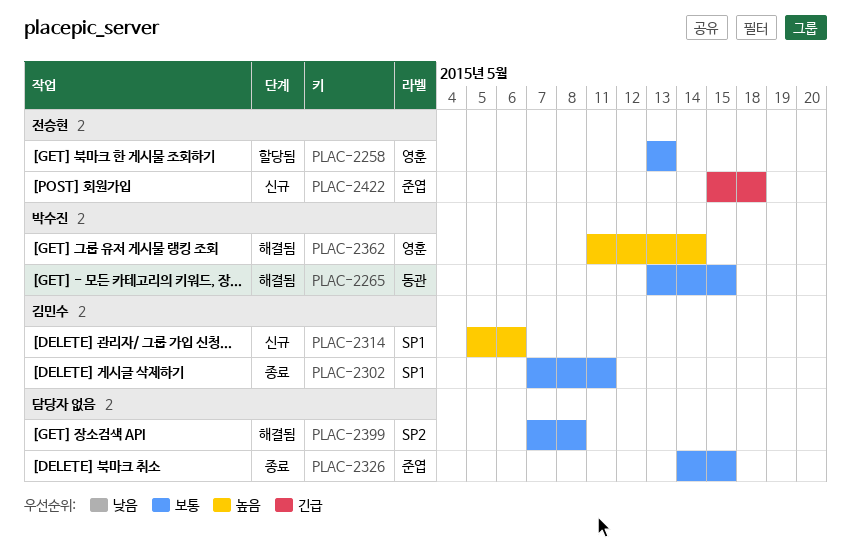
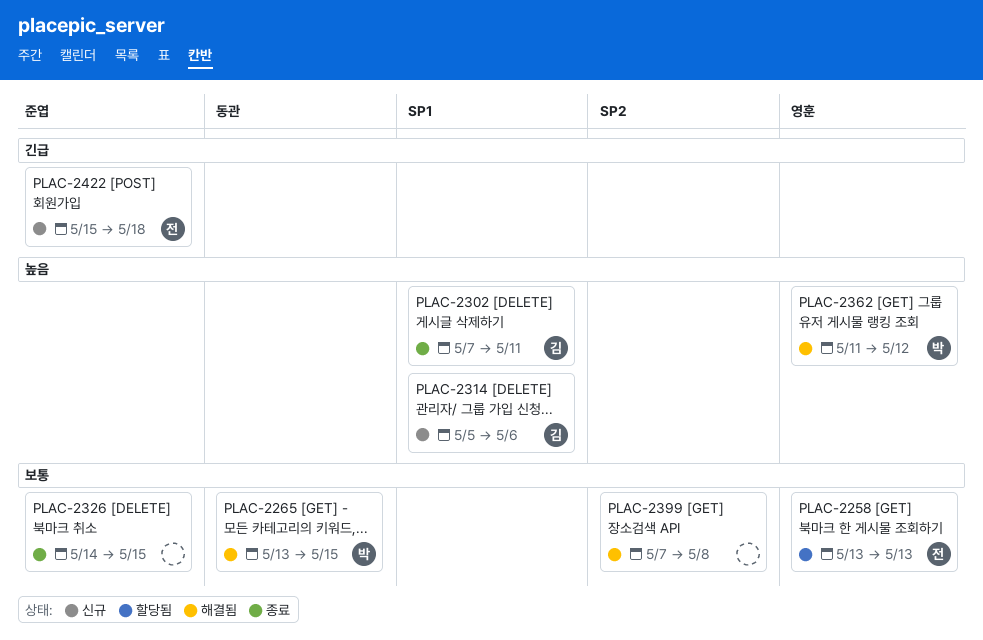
PLAC-2302, priority: 보통 -> 높음
PLAC-2362, due: May 14 -> May 12

